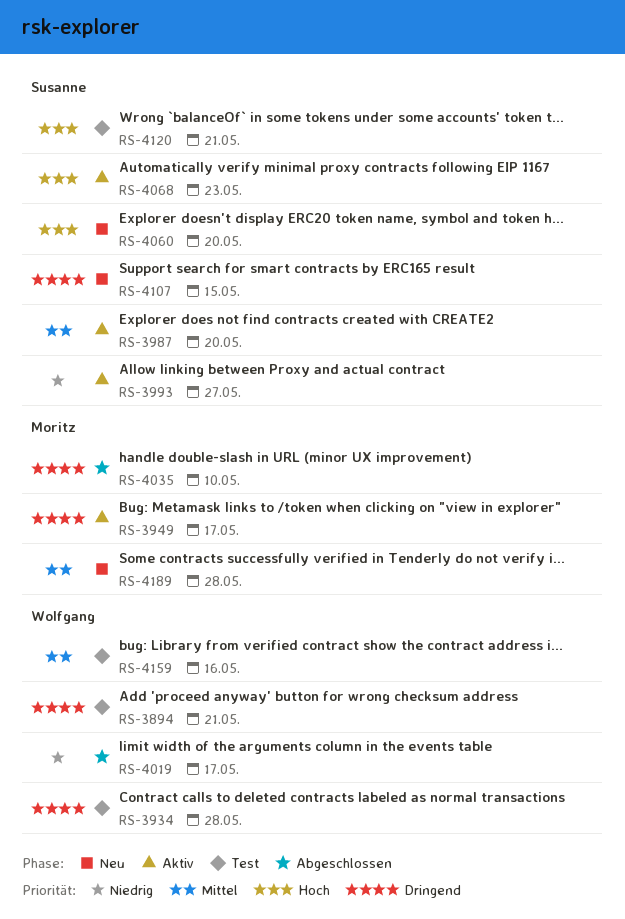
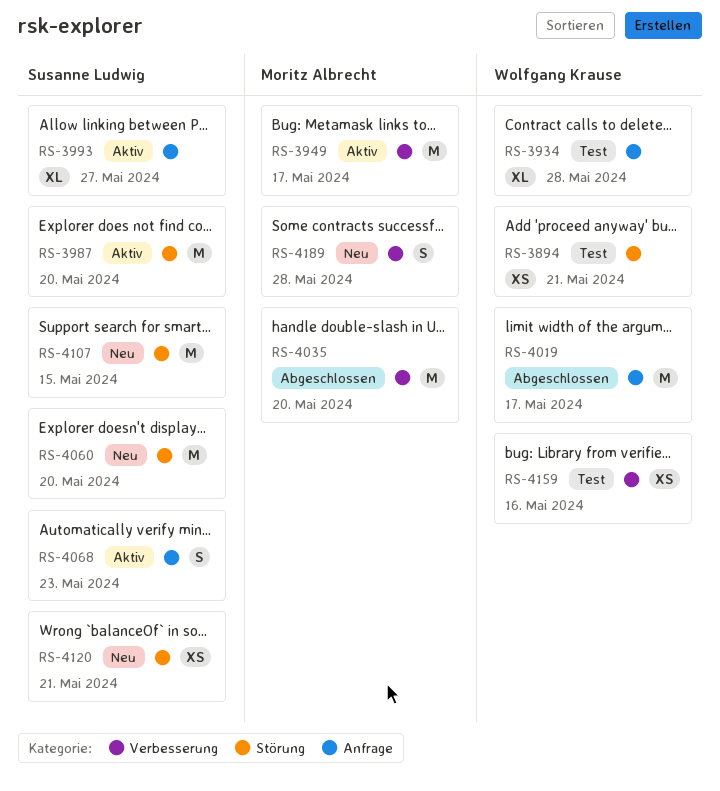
RS-4035, due: May 10 -> May 20
RS-4120, status: Test -> Neu

